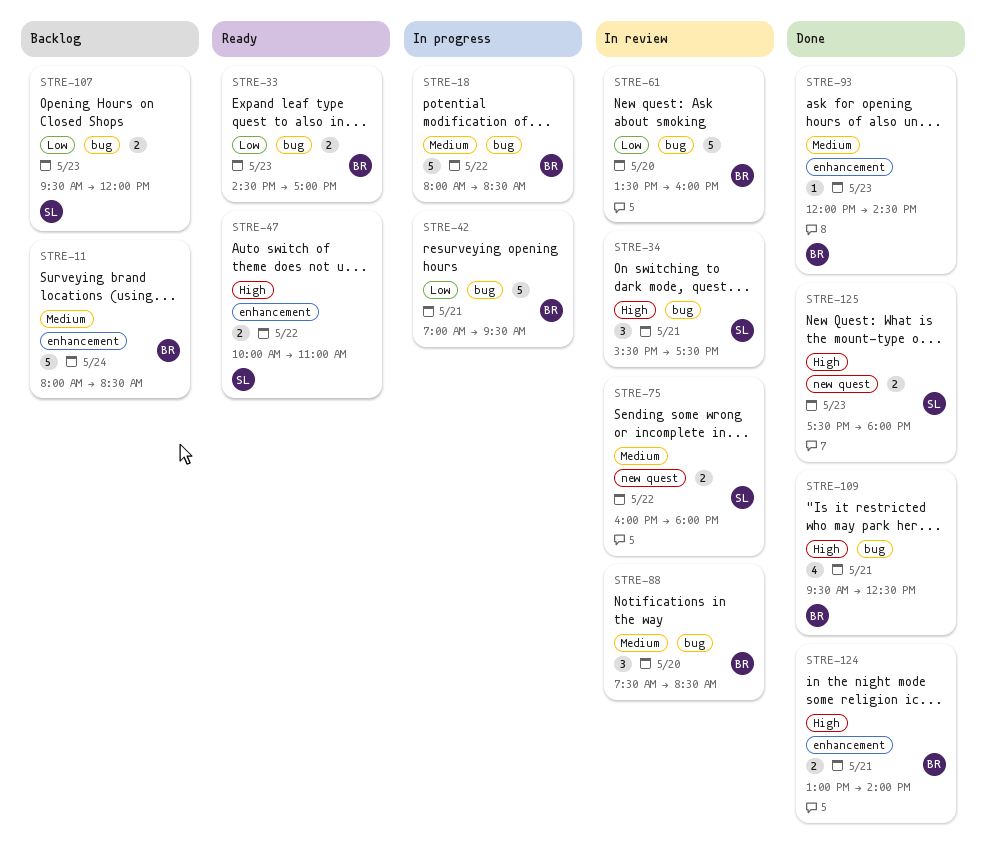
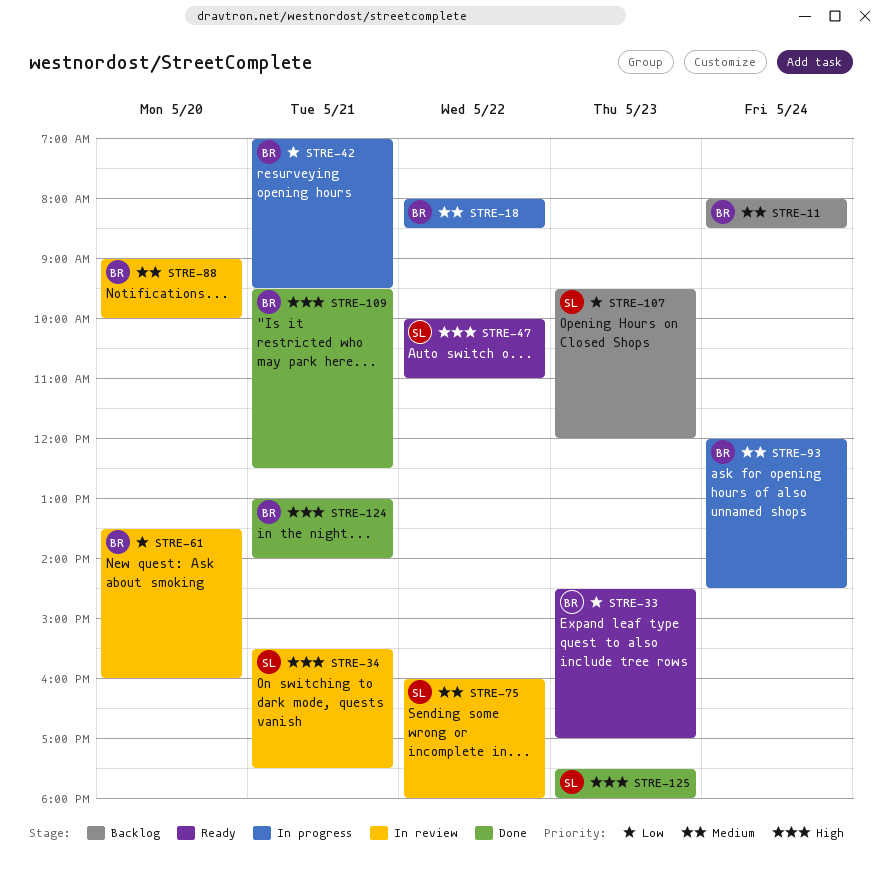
STRE-88, begins: 07:30 -> 09:00
STRE-88, ends: 08:30 -> 10:00
STRE-93, status: Done -> In progress
STRE-93, day: May 23 -> May 24

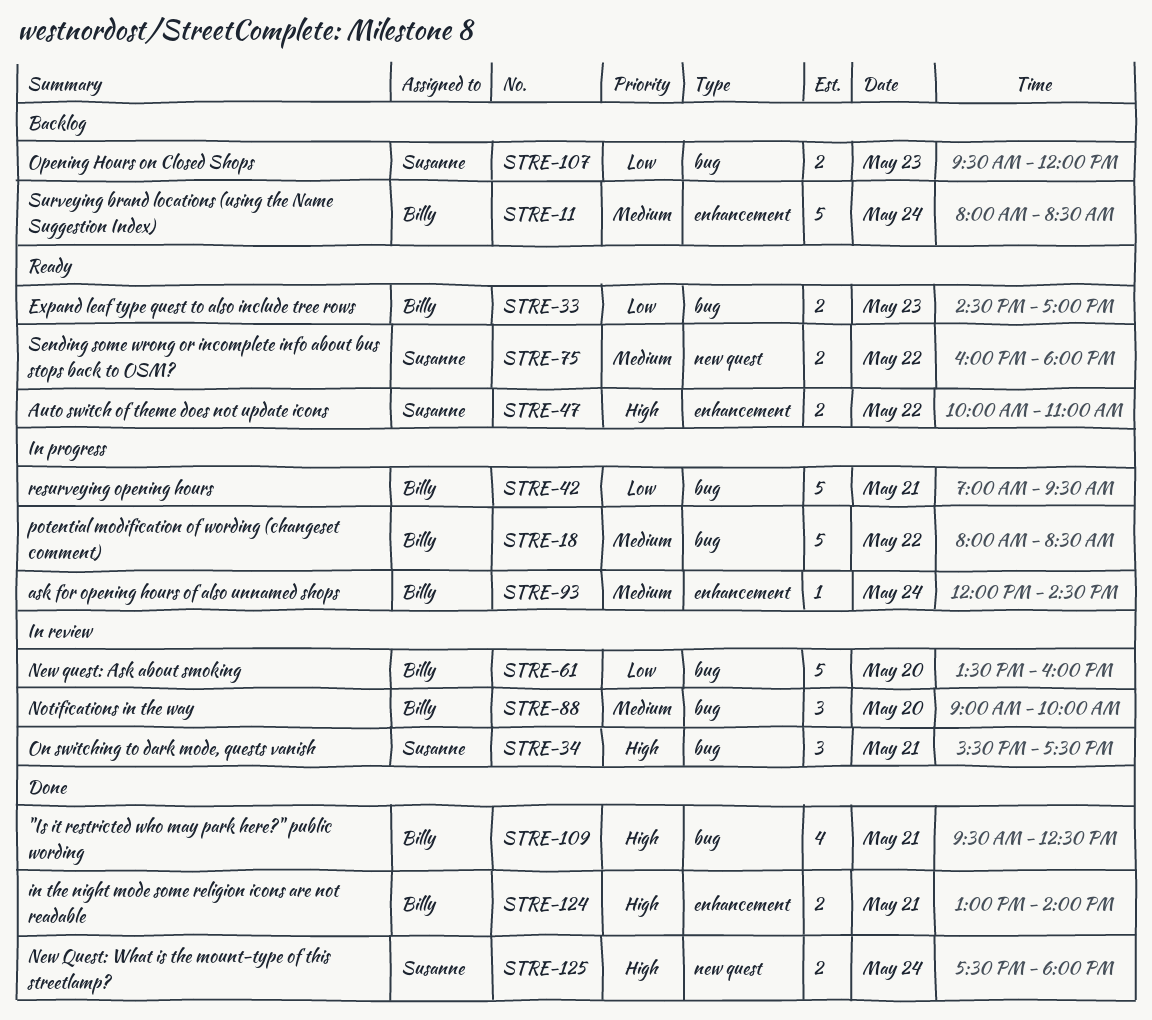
STRE-75, status: In review -> Ready
STRE-125, day: May 23 -> May 24

